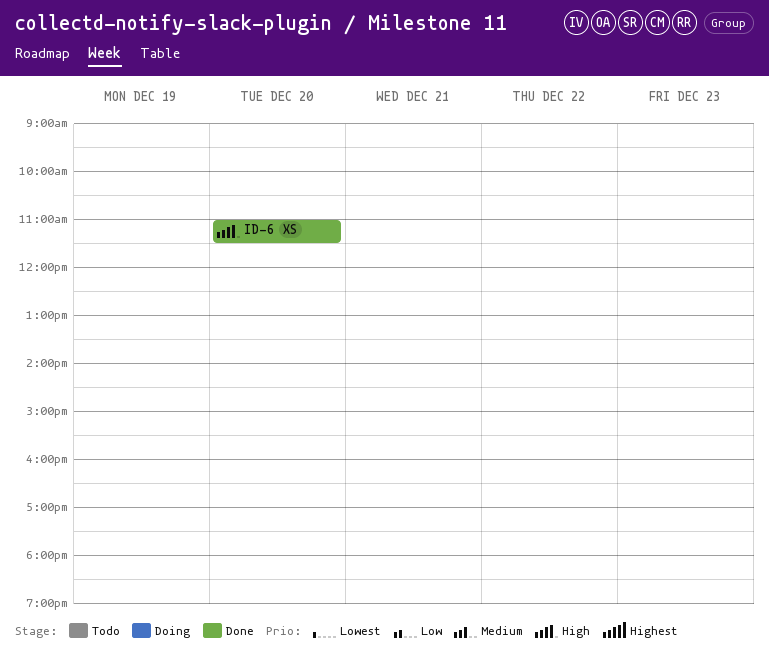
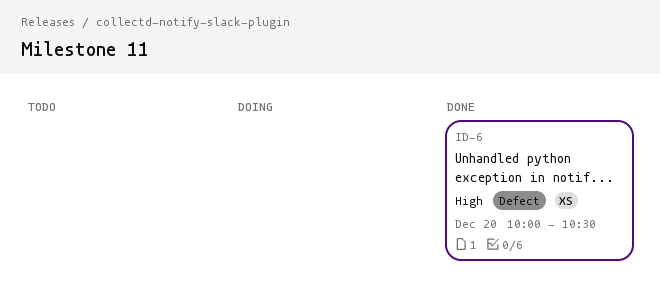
ID-6, begins: 11:00 -> 10:00
ID-6, ends: 11:30 -> 10:30

